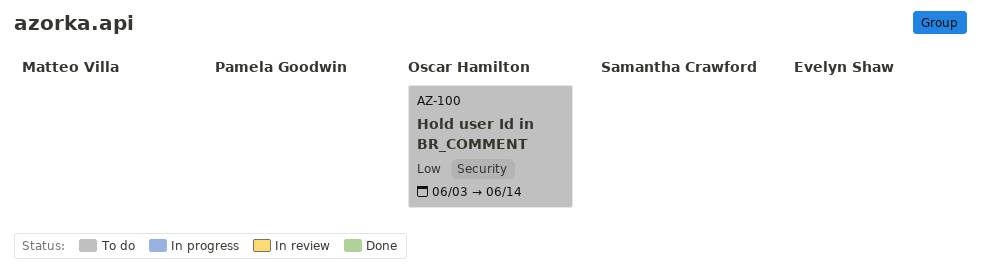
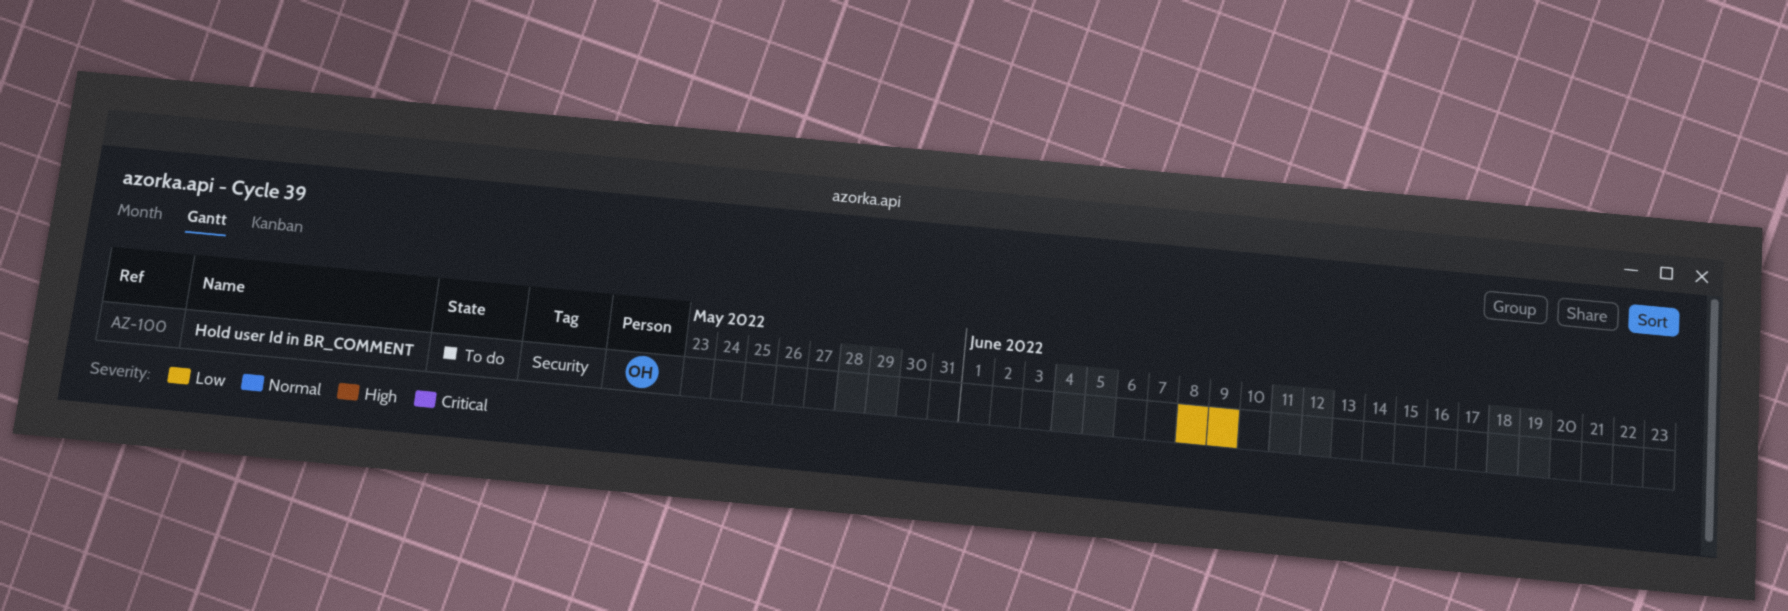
AZ-100, start: Jun 3 -> Jun 8
AZ-100, due: Jun 14 -> Jun 9

